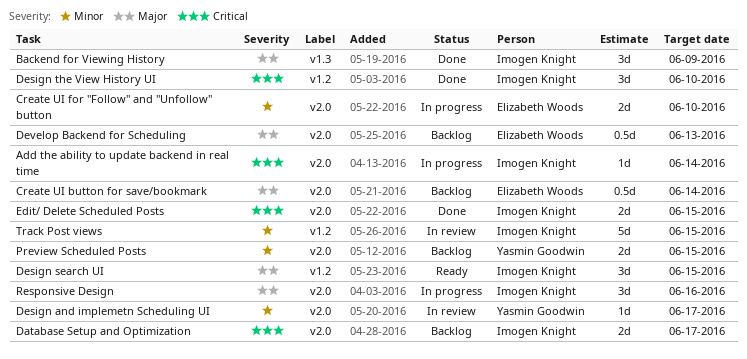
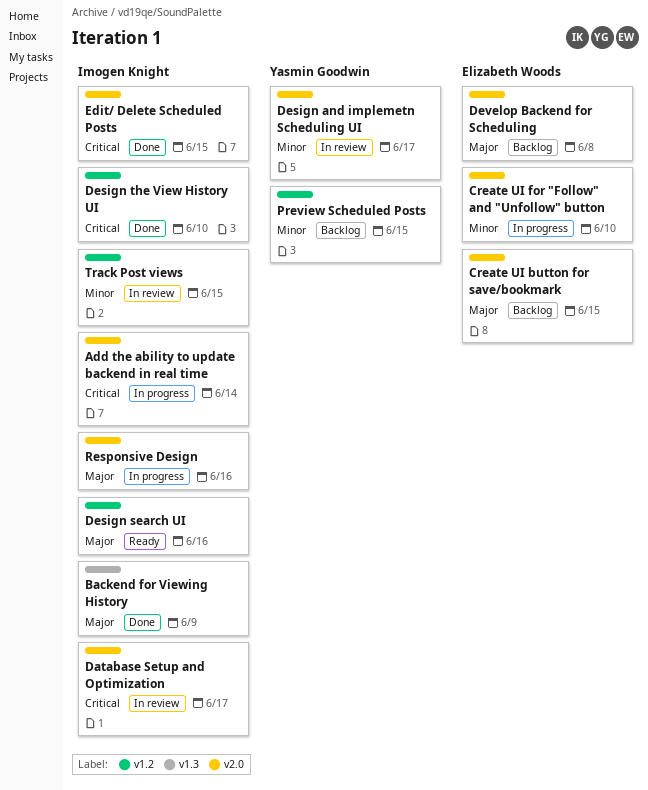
Create UI button for save/bookmark, due: Jun 14 -> Jun 15
Database Setup and Optimization, status: Backlog -> In review
Design search UI, due: Jun 15 -> Jun 16
Develop Backend for Scheduling, due: Jun 13 -> Jun 8
Preview Scheduled Posts, label: v2.0 -> v1.2

